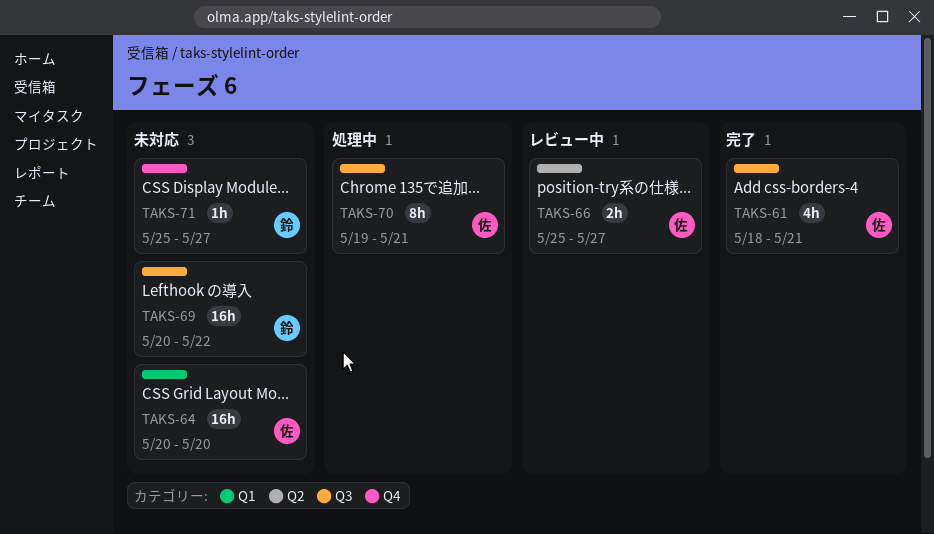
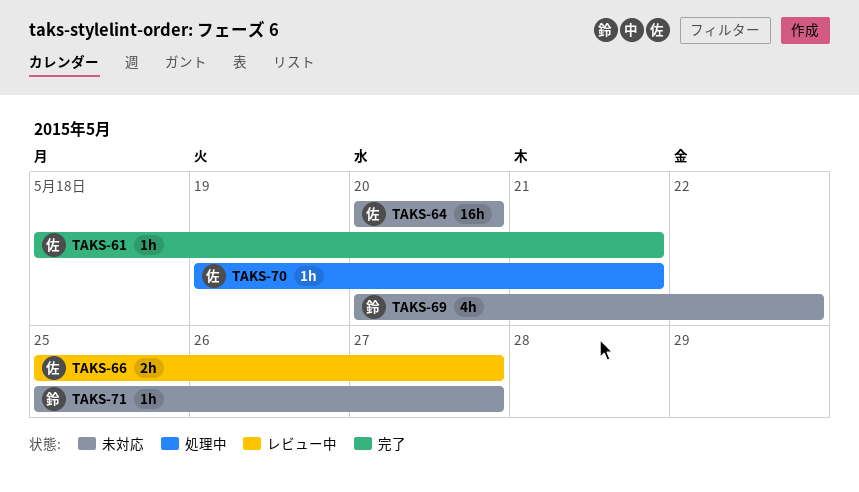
TAKS-61, estimate: 4h -> 1h
TAKS-69, estimate: 16h -> 4h
TAKS-70, estimate: 8h -> 1h

